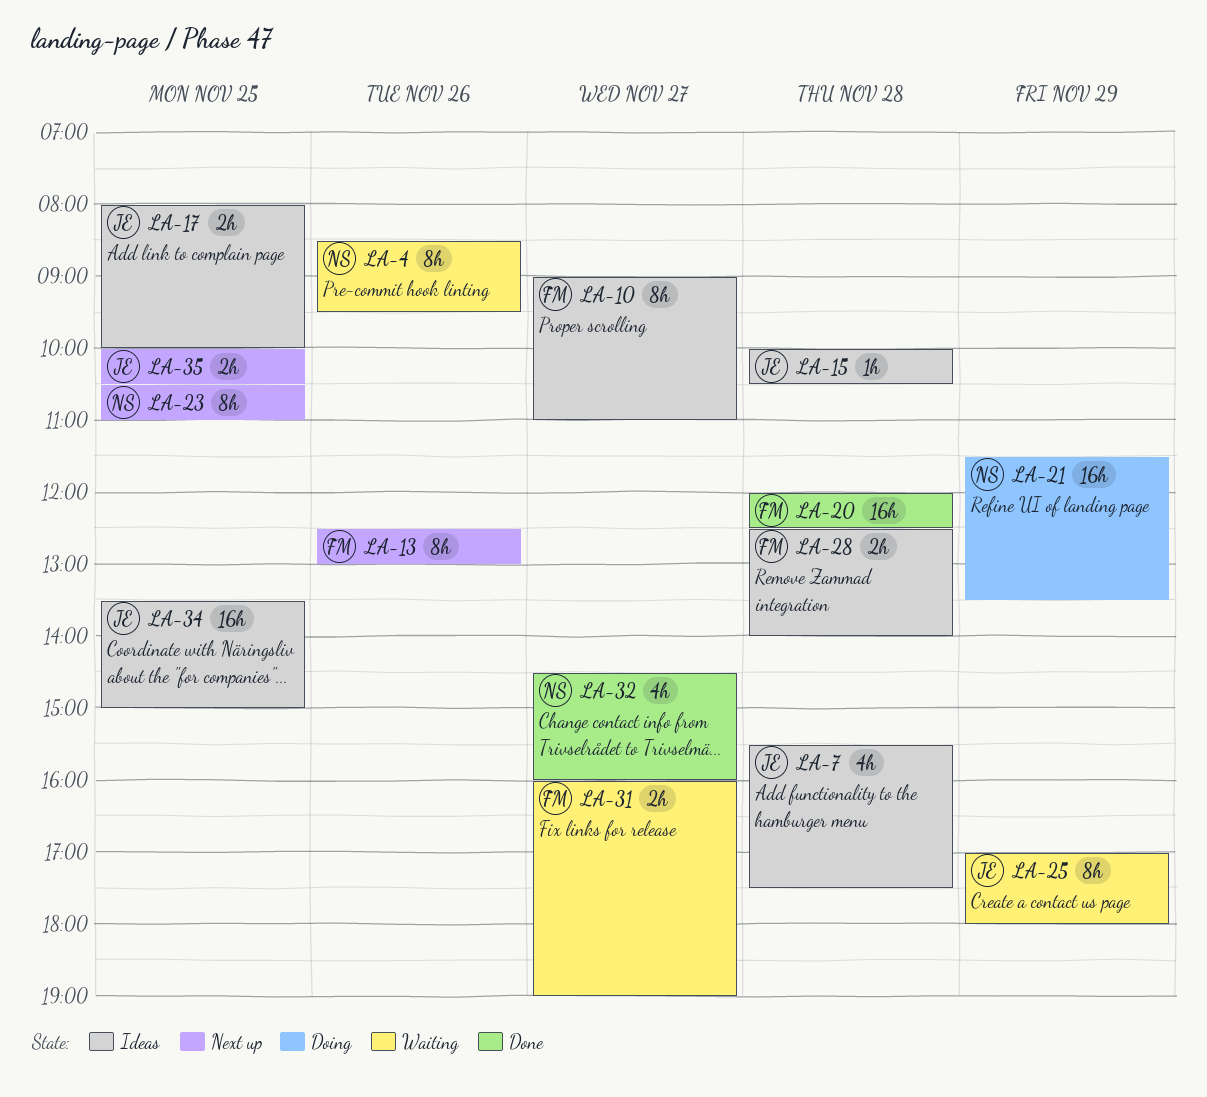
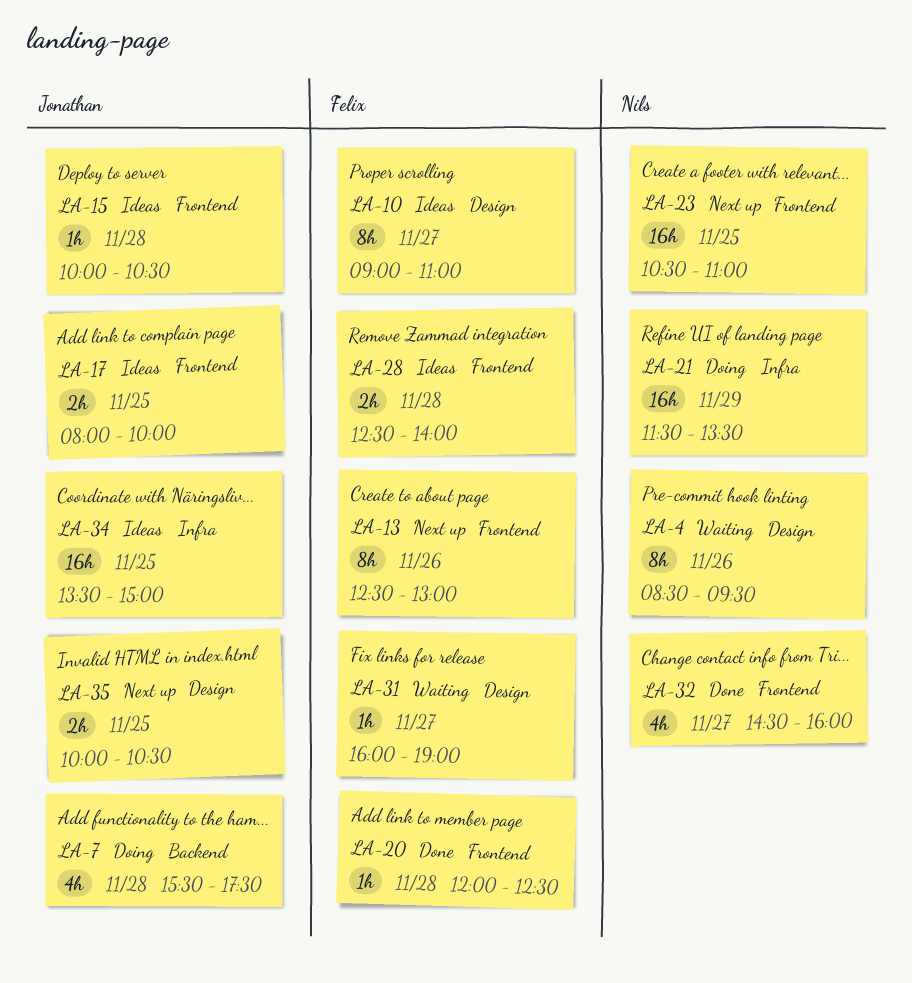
LA-7, status: Ideas -> Doing
LA-20, estimate: 16h -> 1h
LA-23, estimate: 8h -> 16h
LA-25: present -> none
LA-31, estimate: 2h -> 1h

